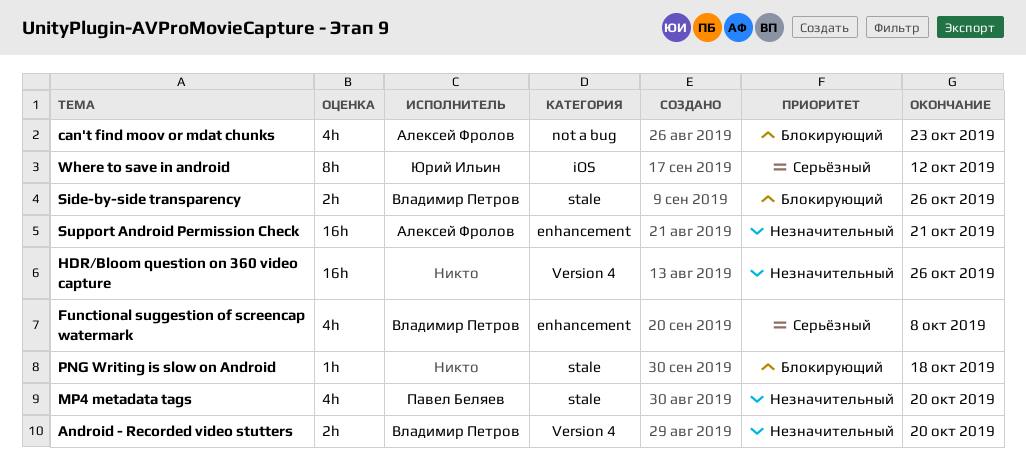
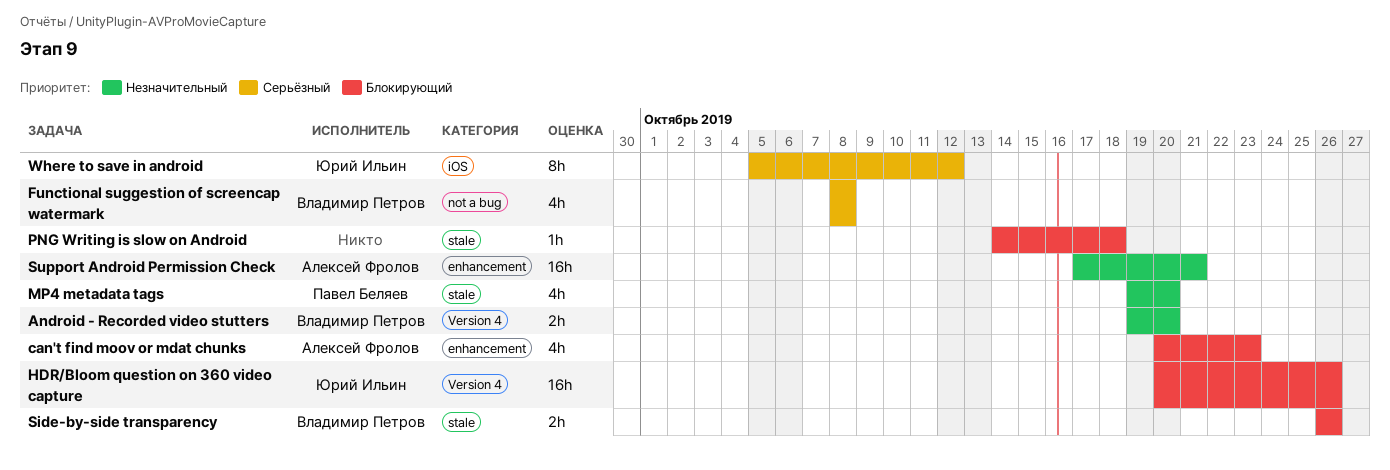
can't find moov or mdat chunks, label: not a bug -> enhancement
Functional suggestion of screencap watermark, label: enhancement -> not a bug
HDR/Bloom question on 360 video capture, owner: none -> Юрий Ильин
HDR/Bloom question on 360 video capture, priority: Незначительный -> Блокирующий

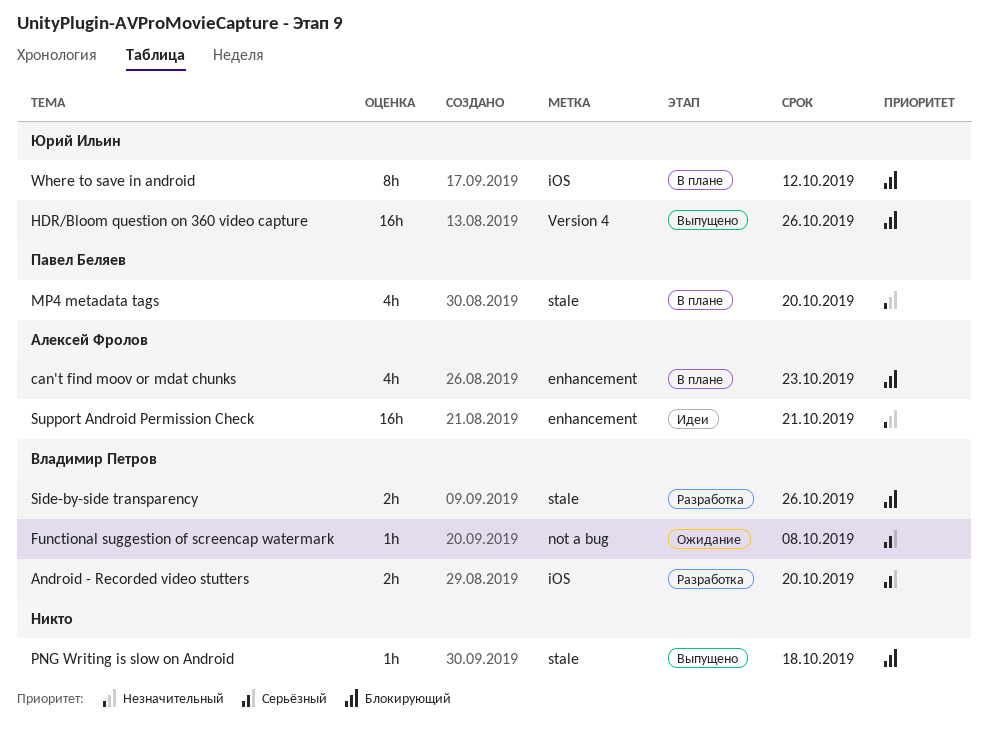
Android - Recorded video stutters, priority: Незначительный -> Серьёзный
Android - Recorded video stutters, label: Version 4 -> iOS
Functional suggestion of screencap watermark, estimate: 4h -> 1h
Where to save in android, priority: Серьёзный -> Блокирующий

